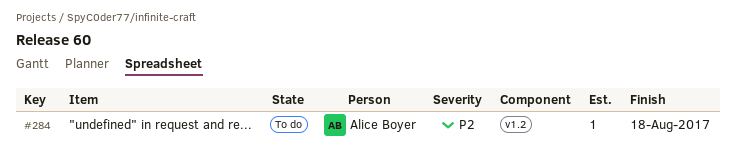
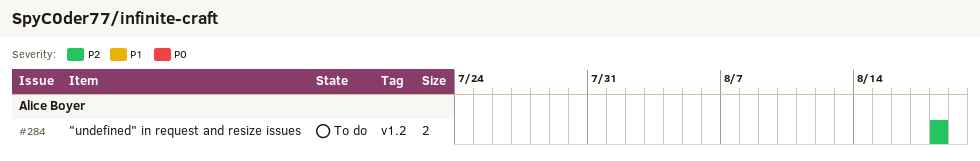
#284, estimate: 1 -> 2

